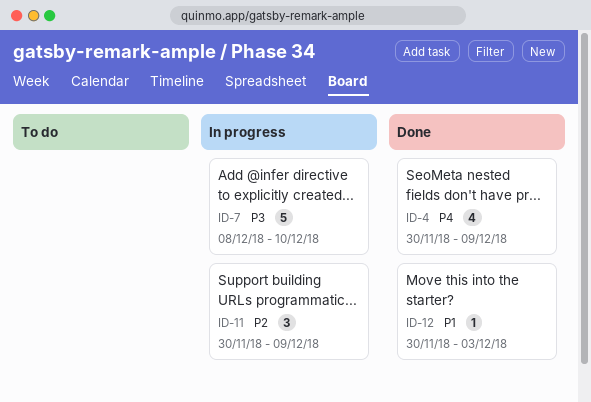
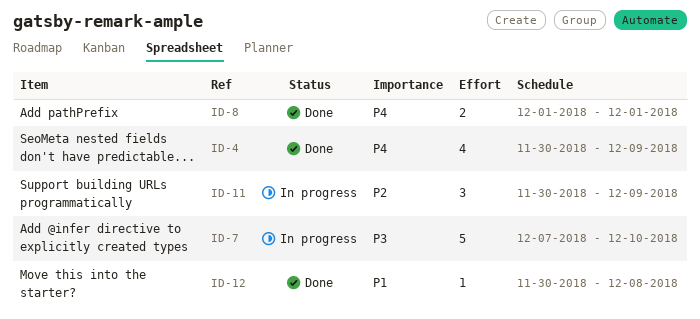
ID-7, start: Dec 8 -> Dec 7
ID-8: none -> present
ID-12, due: Dec 3 -> Dec 8

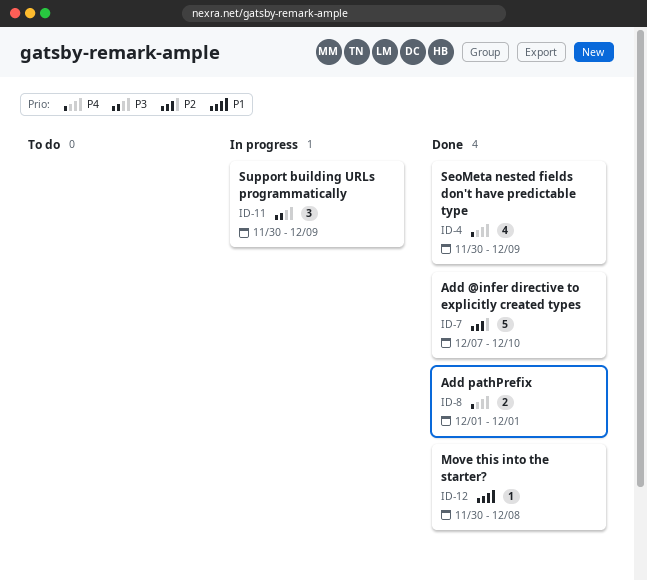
ID-7, status: In progress -> Done
ID-7, priority: P3 -> P2
ID-11, priority: P2 -> P3

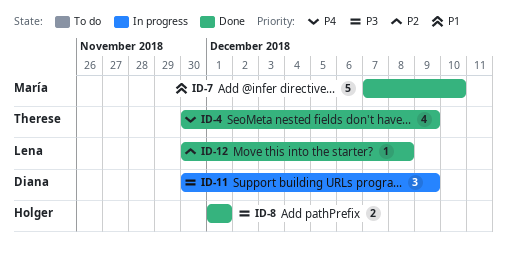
ID-7, priority: P2 -> P1
ID-8, priority: P4 -> P3
ID-12, priority: P1 -> P2

